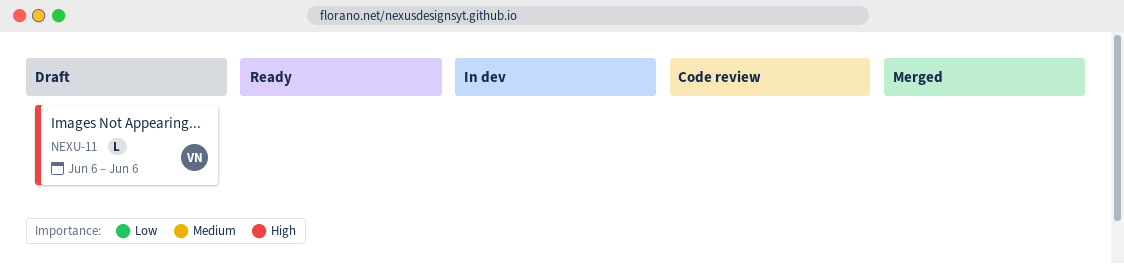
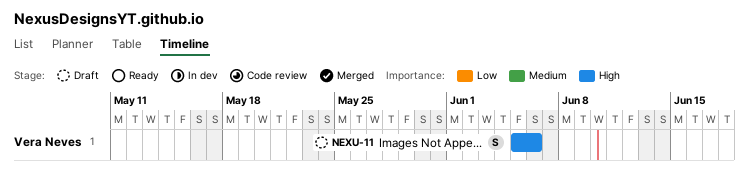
NEXU-11, estimate: L -> S
NEXU-11, start: Jun 6 -> Jun 5

